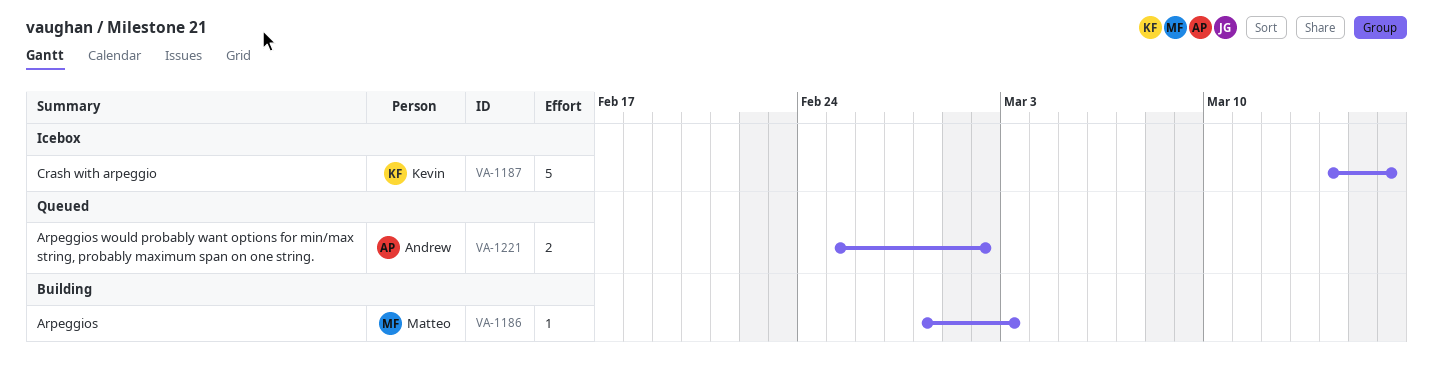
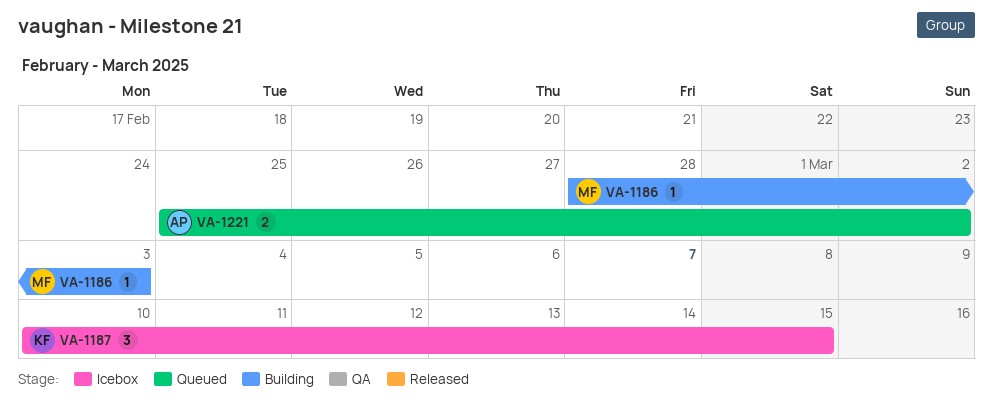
VA-1187, estimate: 5 -> 3
VA-1187, start: Mar 14 -> Mar 10
VA-1187, due: Mar 16 -> Mar 15

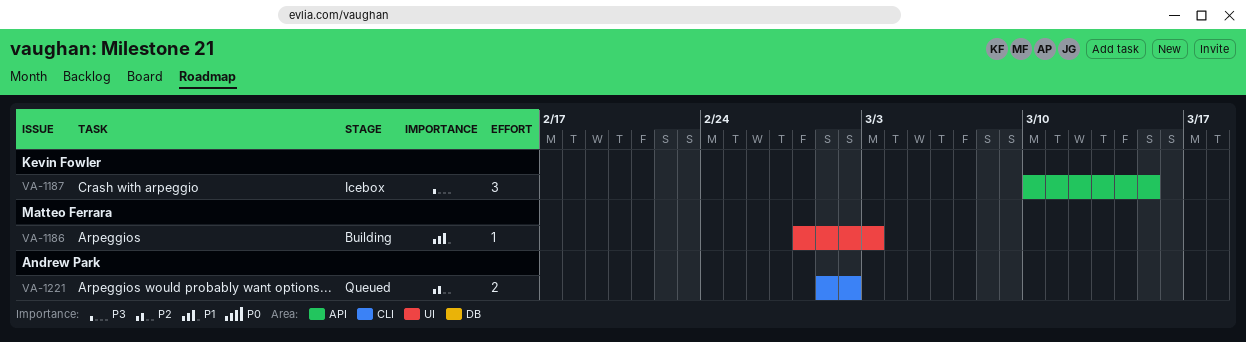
VA-1221, start: Feb 25 -> Mar 1

